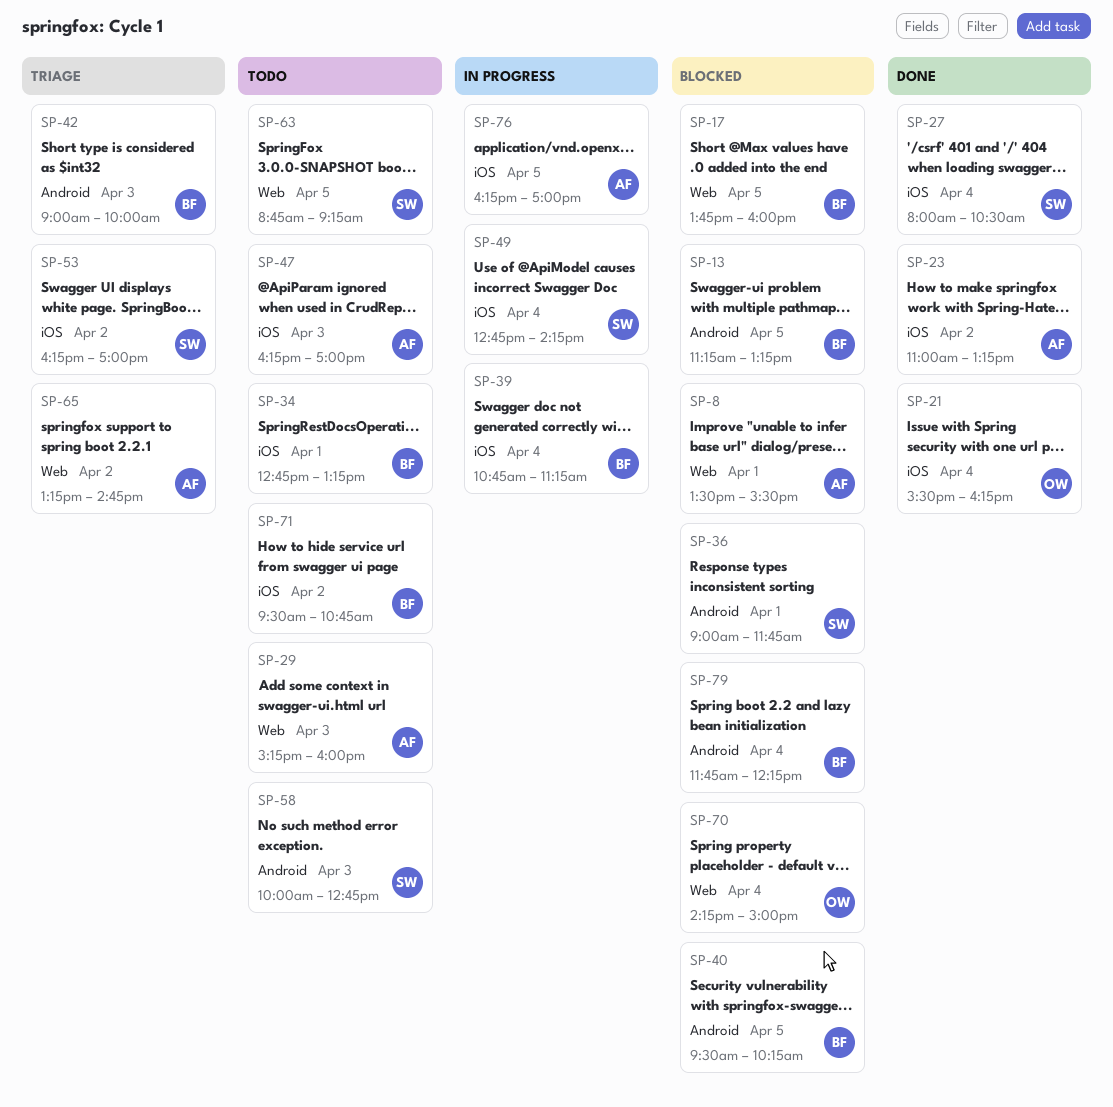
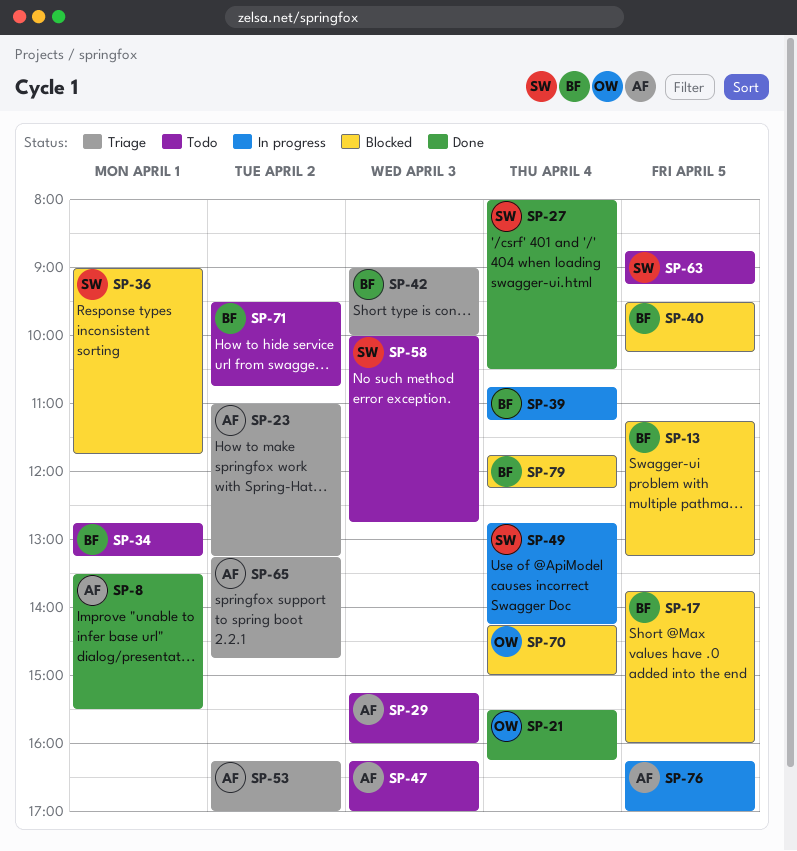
SP-8, status: Blocked -> Done
SP-23, status: Done -> Triage
SP-53, owner: SW -> AF

